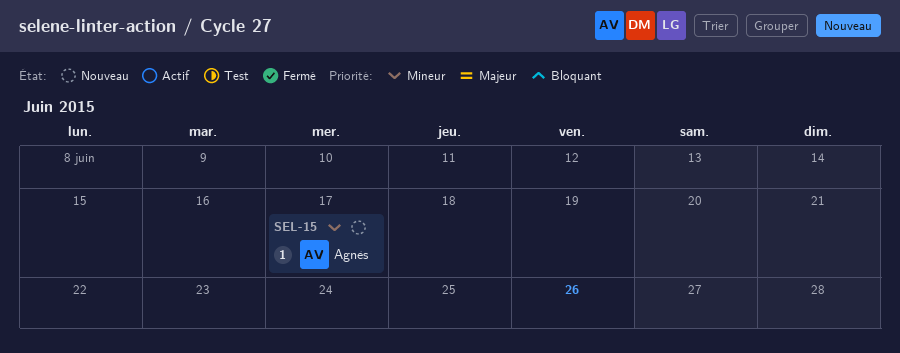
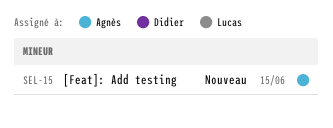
SEL-15, due: Jun 17 -> Jun 15

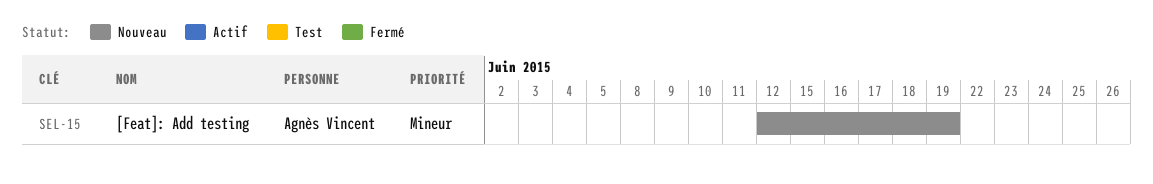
SEL-15, due: Jun 15 -> Jun 19

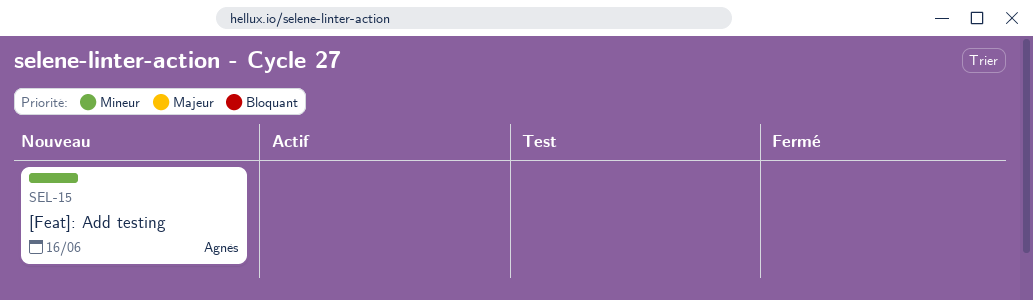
SEL-15, due: Jun 19 -> Jun 16

